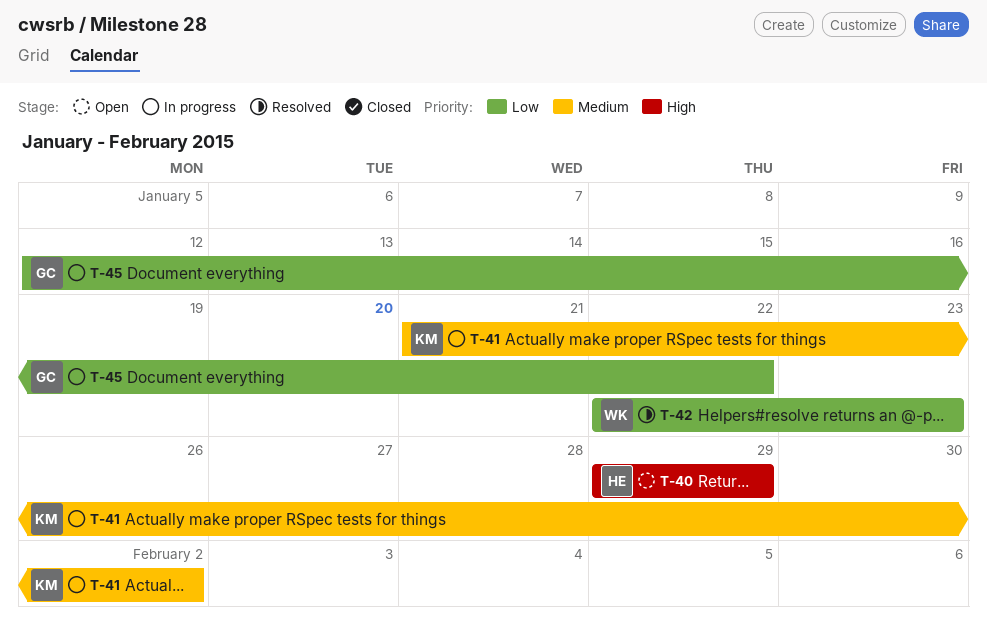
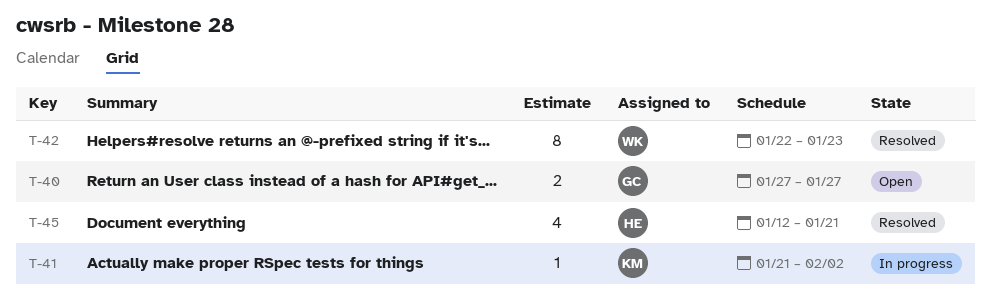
T-40, owner: HE -> GC
T-40, start: Jan 29 -> Jan 27
T-40, due: Jan 29 -> Jan 27
T-45, status: In progress -> Resolved
T-45, owner: GC -> HE
T-45, due: Jan 22 -> Jan 21

